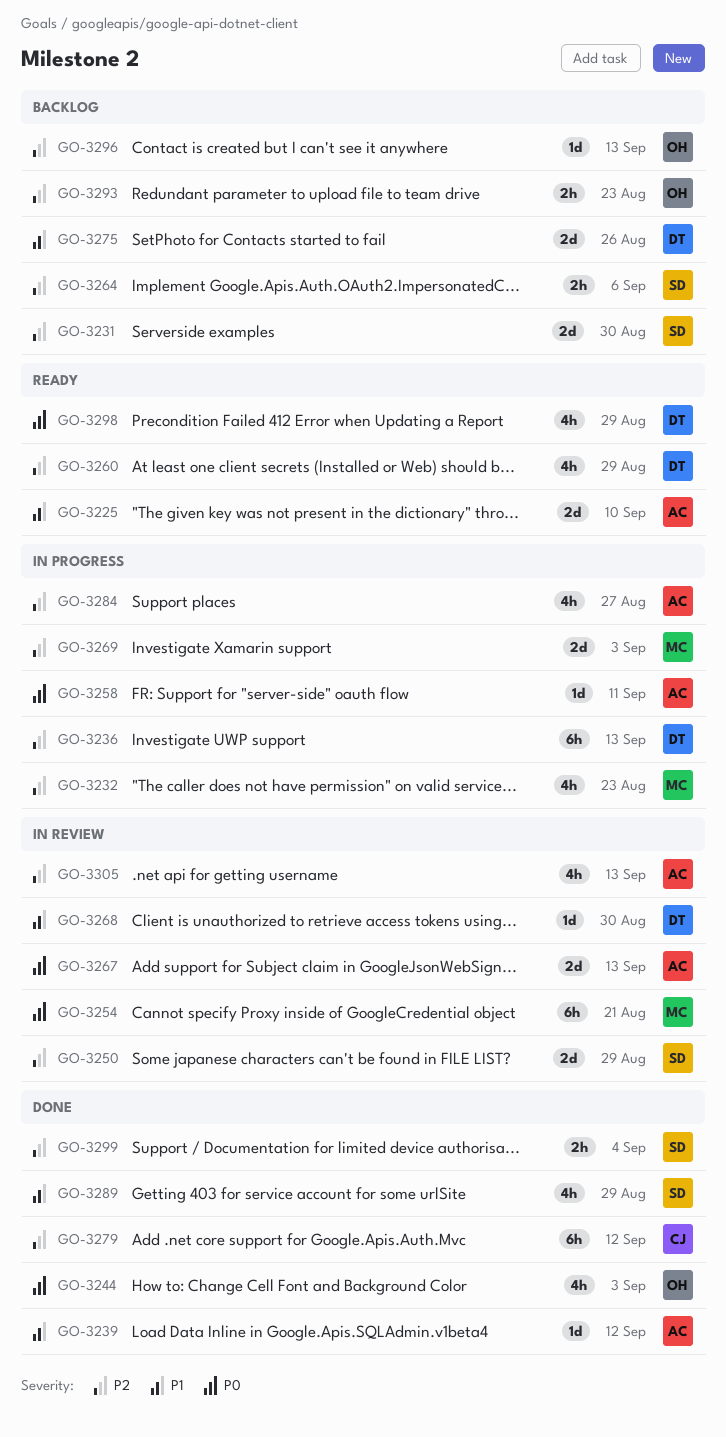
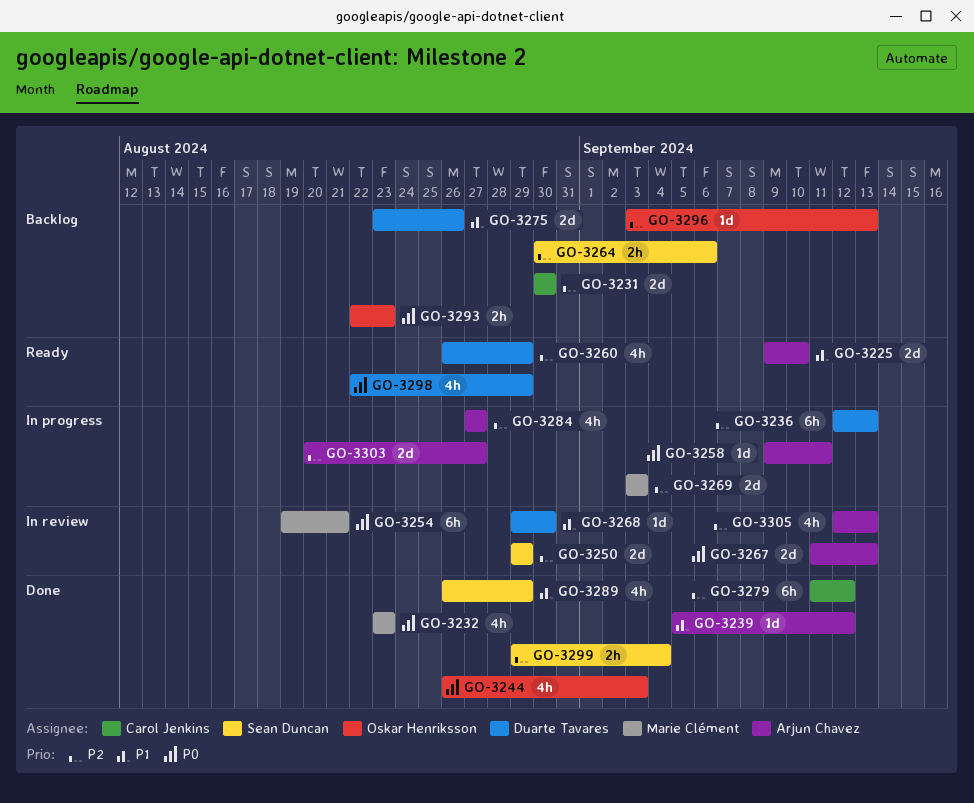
GO-3231, owner: Sean Duncan -> Carol Jenkins
GO-3232, status: In progress -> Done
GO-3232, priority: P2 -> P0
GO-3293, priority: P2 -> P0
GO-3303: none -> present

